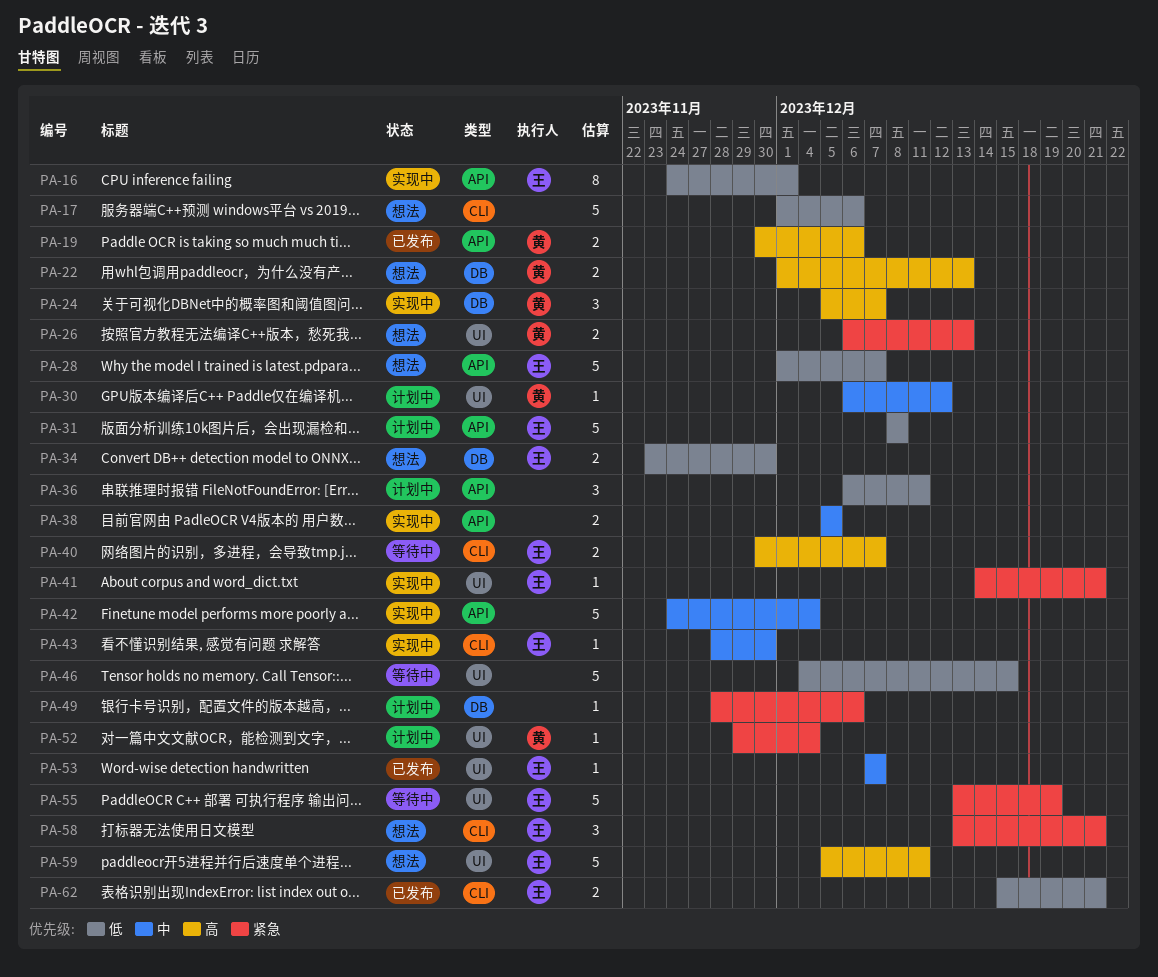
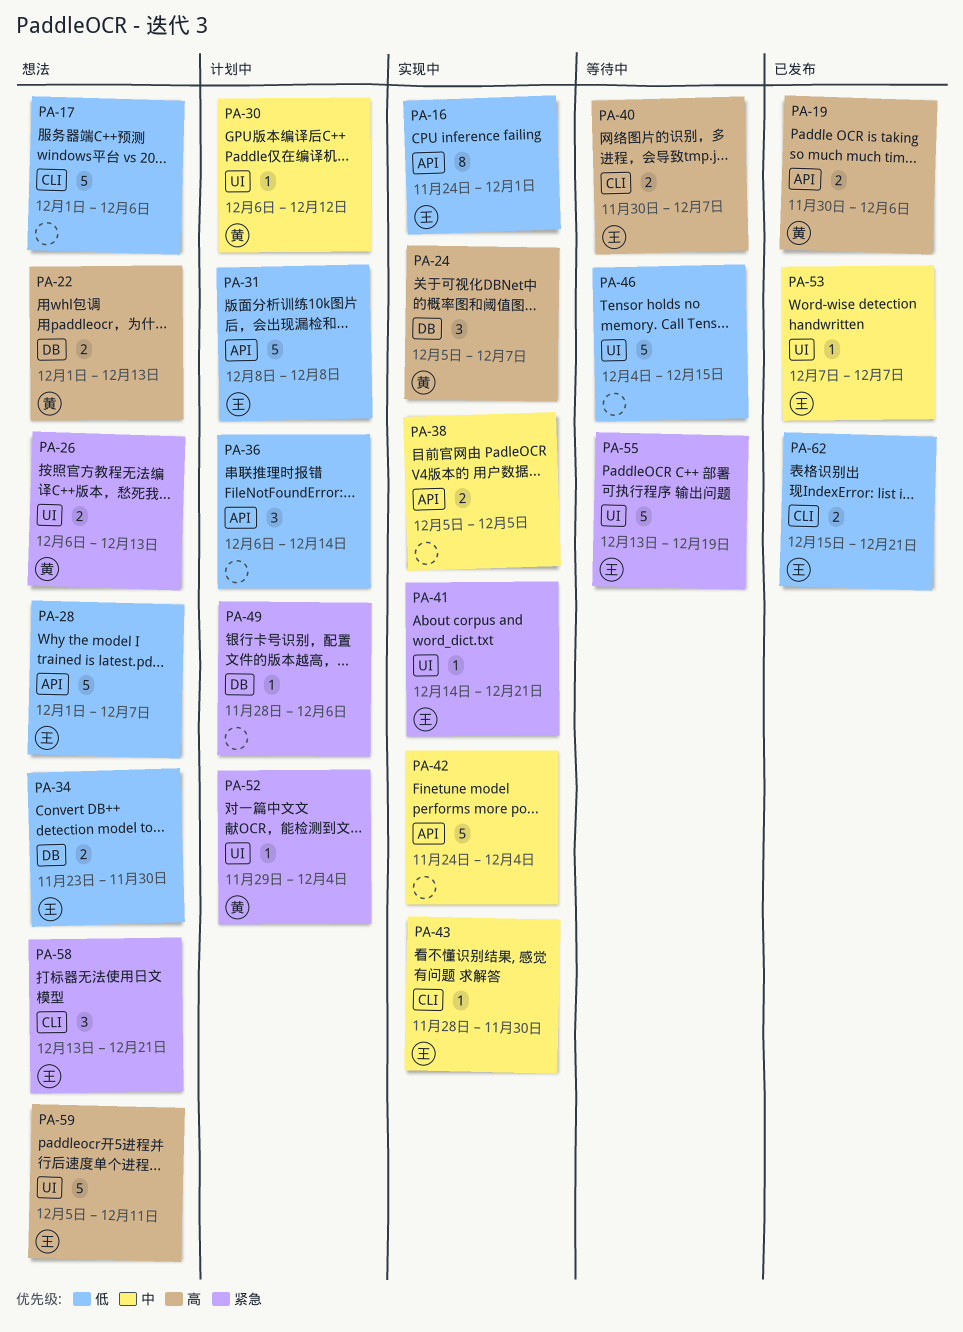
PA-36, due: Dec 11 -> Dec 14

